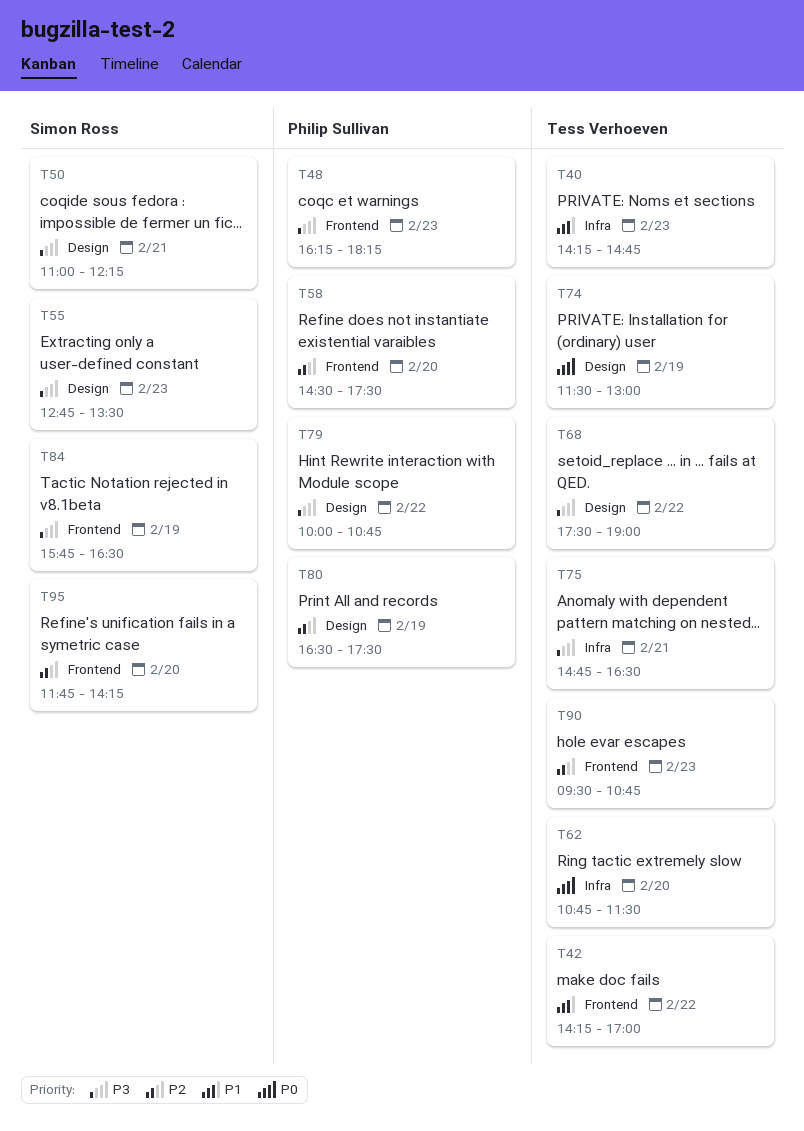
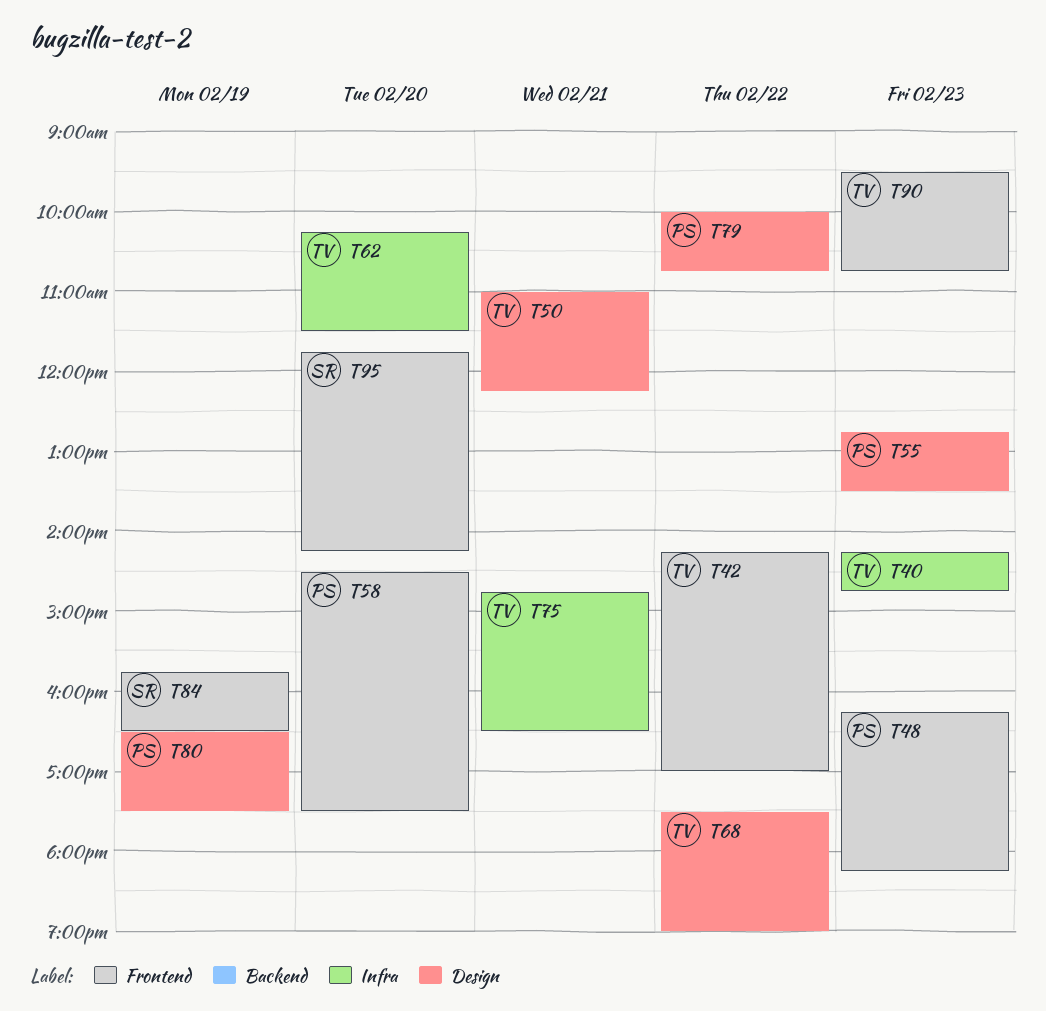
T50, owner: Simon Ross -> Tess Verhoeven
T55, owner: Simon Ross -> Philip Sullivan
T62, begins: 10:45 -> 10:15
T74: present -> none

